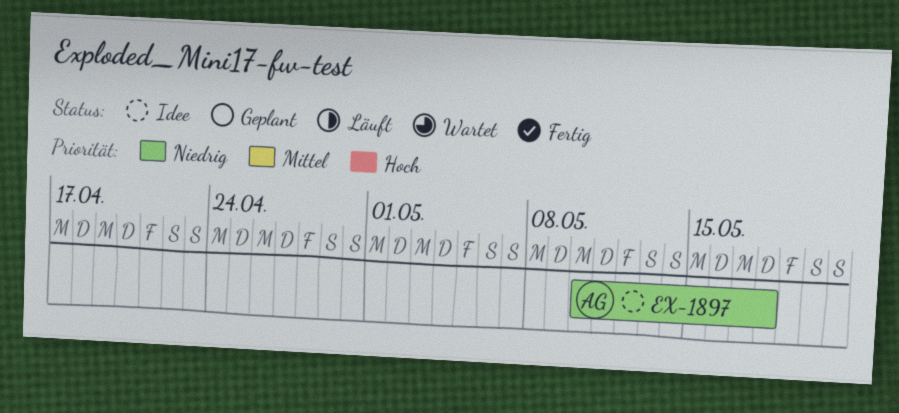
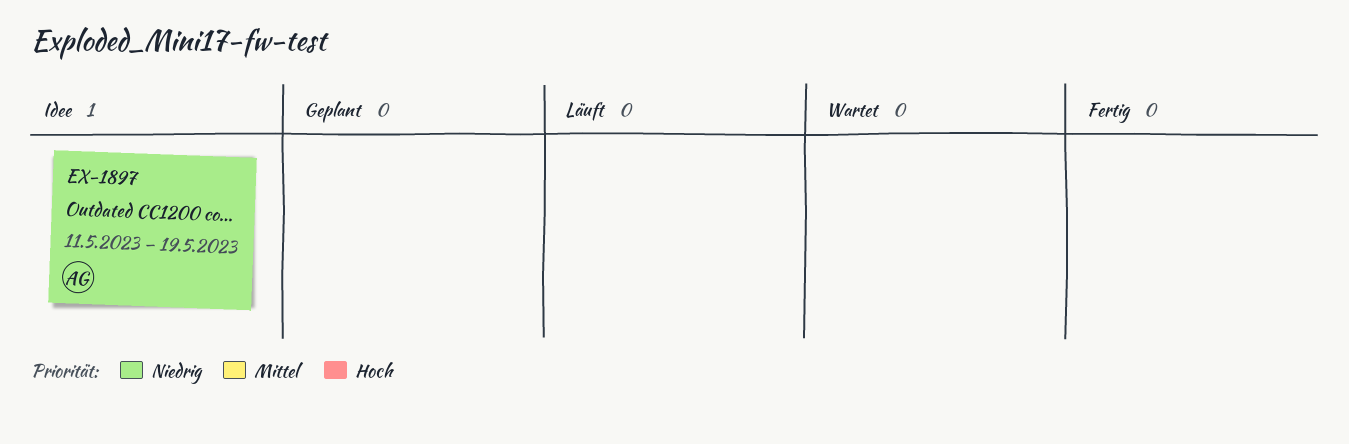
EX-1897, start: May 10 -> May 11
EX-1897, due: May 18 -> May 19

